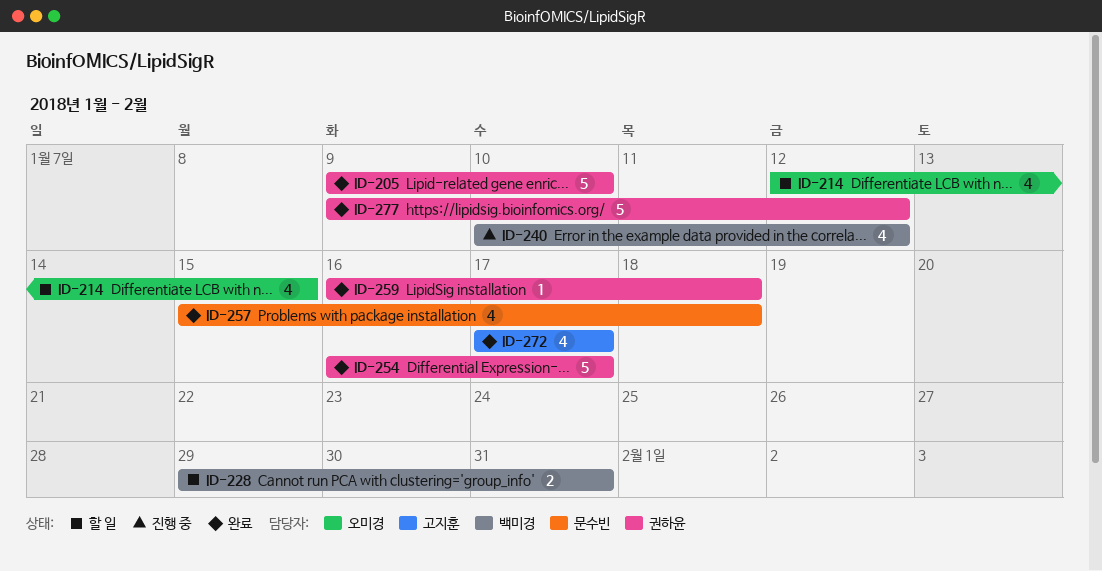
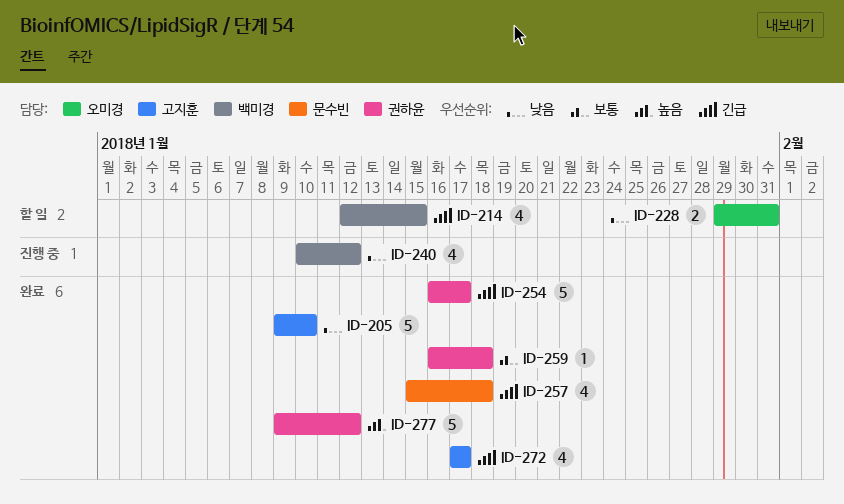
ID-205, owner: 권하윤 -> 고지훈
ID-214, owner: 오미경 -> 백미경
ID-228, owner: 백미경 -> 오미경

